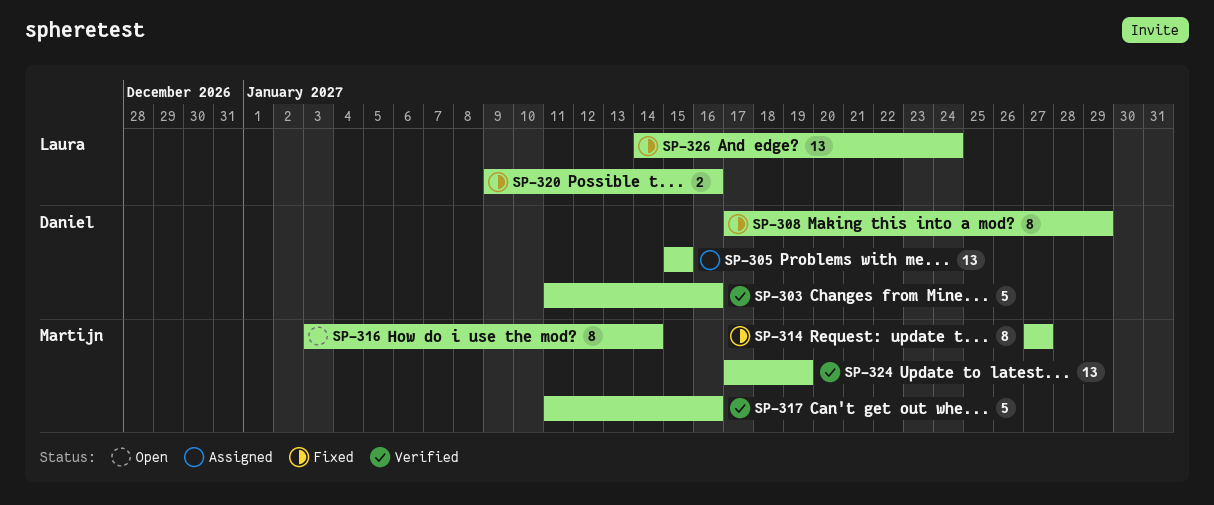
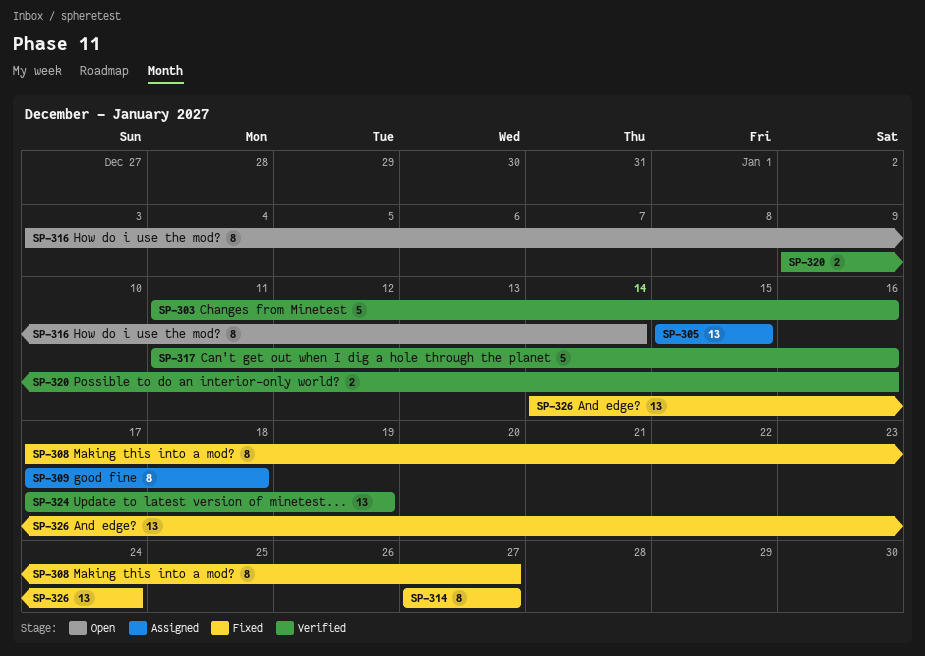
SP-308, due: Jan 29 -> Jan 27
SP-309: none -> present
SP-320, status: Fixed -> Verified

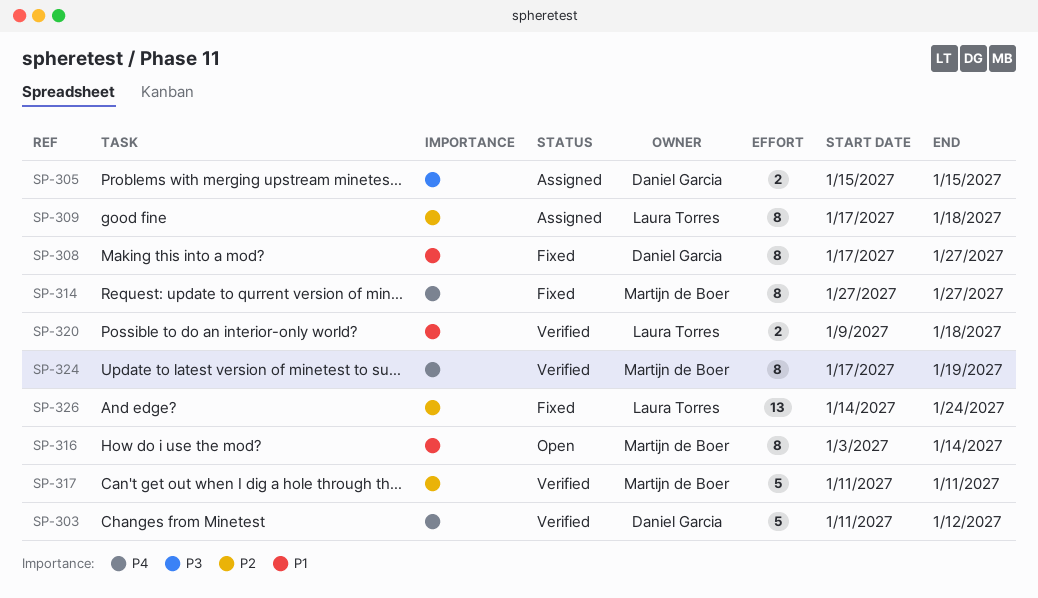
SP-303, due: Jan 16 -> Jan 12
SP-305, estimate: 13 -> 2
SP-317, due: Jan 16 -> Jan 11
SP-320, due: Jan 16 -> Jan 18
SP-324, estimate: 13 -> 8

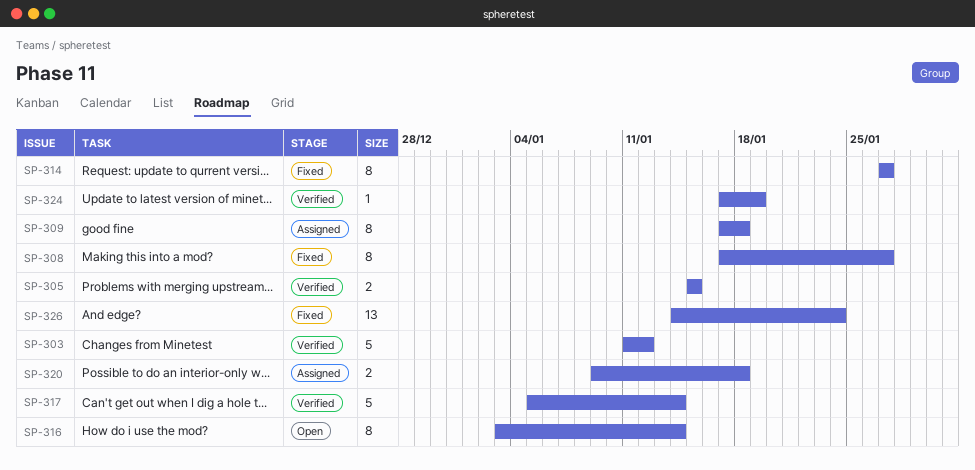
SP-305, status: Assigned -> Verified
SP-317, start: Jan 11 -> Jan 5
SP-317, due: Jan 11 -> Jan 14
SP-320, status: Verified -> Assigned
SP-324, estimate: 8 -> 1

